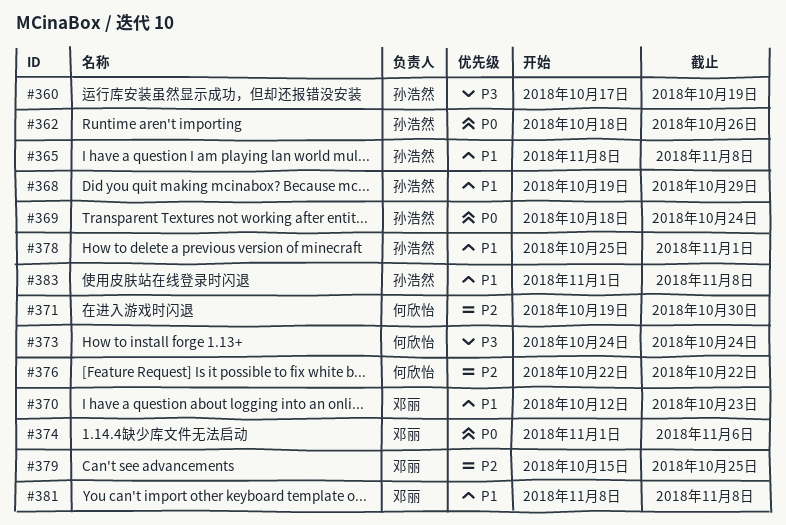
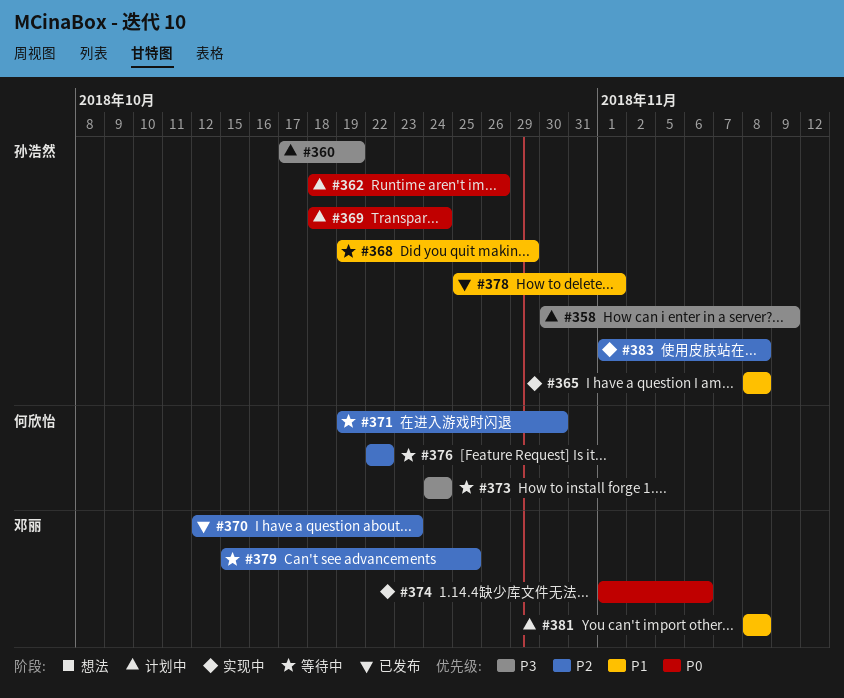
#358: none -> present
#370, priority: P1 -> P2
#383, priority: P1 -> P2

